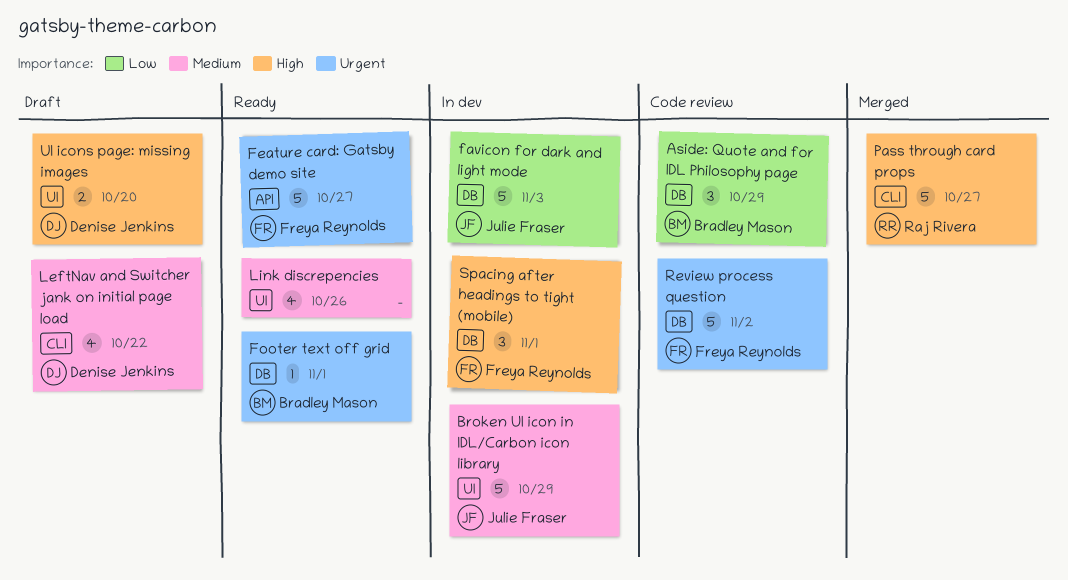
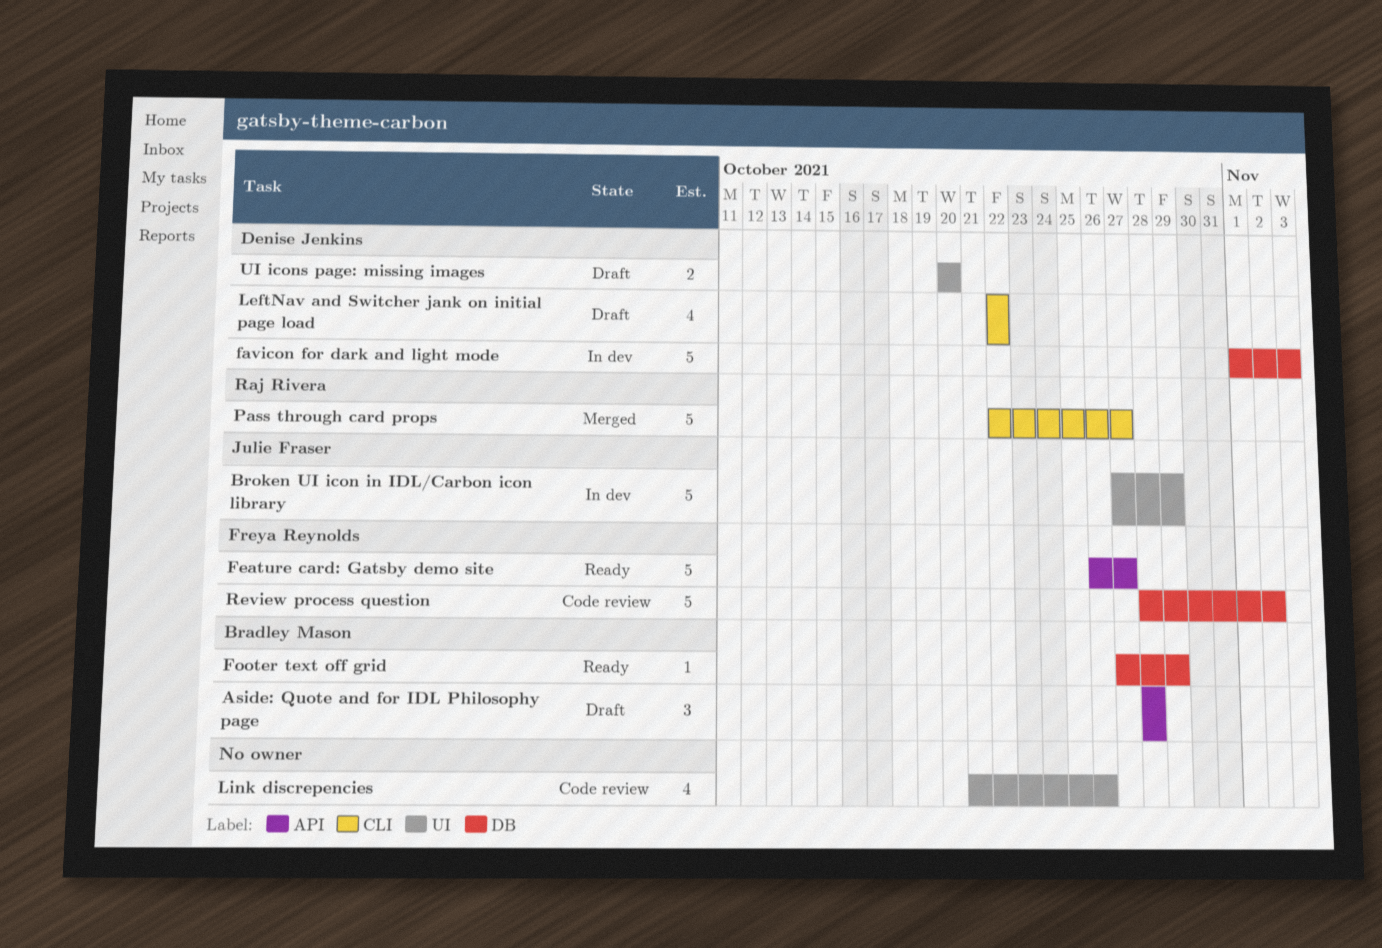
Aside: Quote and for IDL Philosophy page, status: Code review -> Draft
Aside: Quote and for IDL Philosophy page, label: DB -> API
Aside: Quote and for IDL Philosophy page, due: Oct 29 -> Oct 28
favicon for dark and light mode, owner: Julie Fraser -> Denise Jenkins
Footer text off grid, due: Nov 1 -> Oct 29
Link discrepencies, status: Ready -> Code review
Spacing after headings to tight (mobile): present -> none

